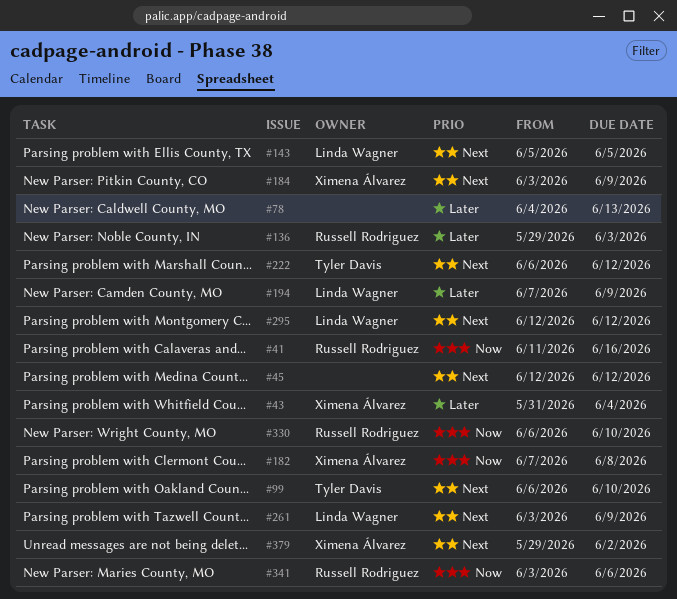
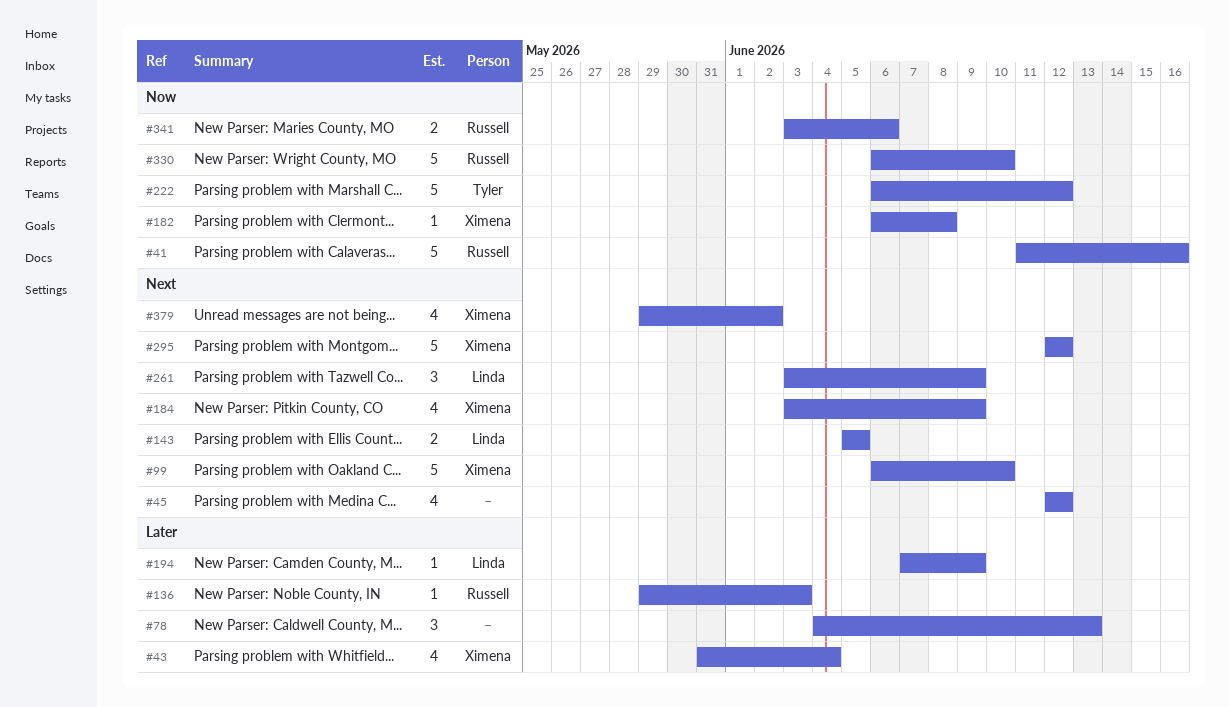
#99, owner: Tyler Davis -> Ximena Álvarez
#182, start: Jun 7 -> Jun 6
#222, priority: Next -> Now
#295, owner: Linda Wagner -> Ximena Álvarez

